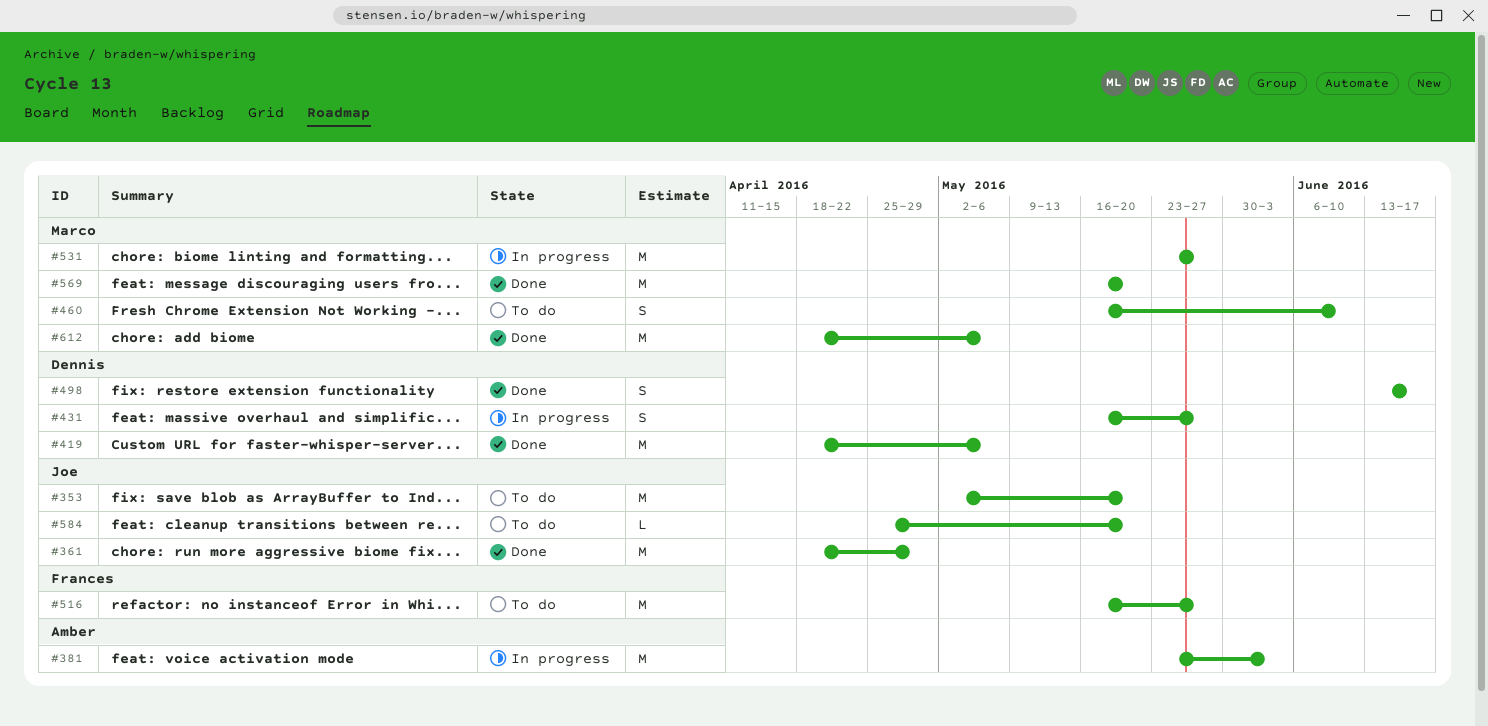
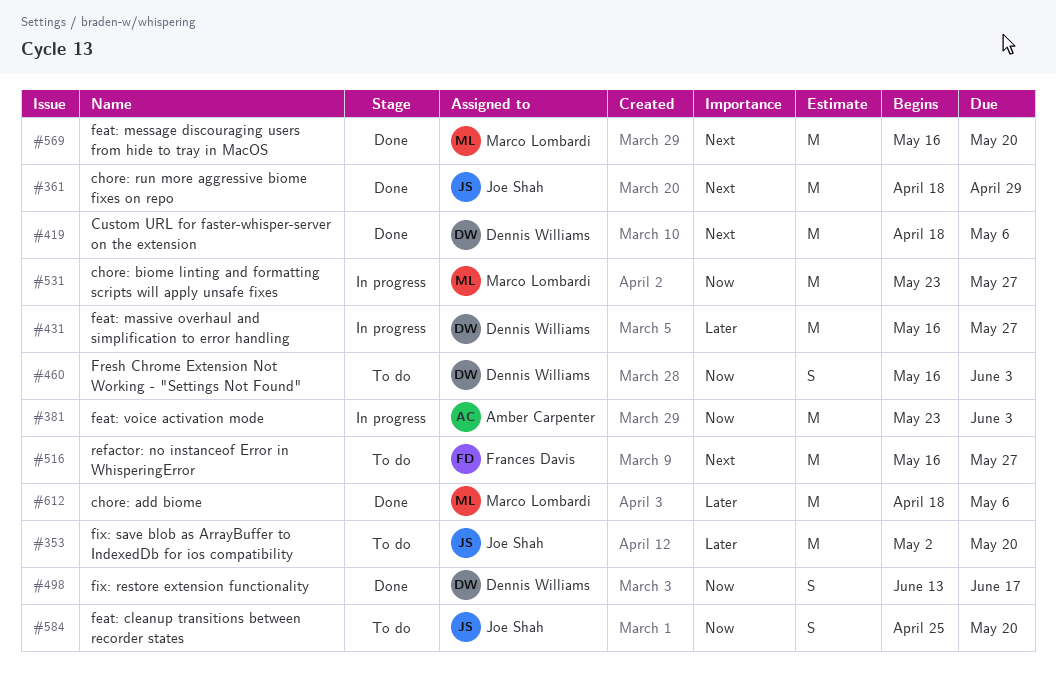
#431, estimate: S -> M
#460, owner: Marco Lombardi -> Dennis Williams
#460, due: Jun 10 -> Jun 3
#584, estimate: L -> S

